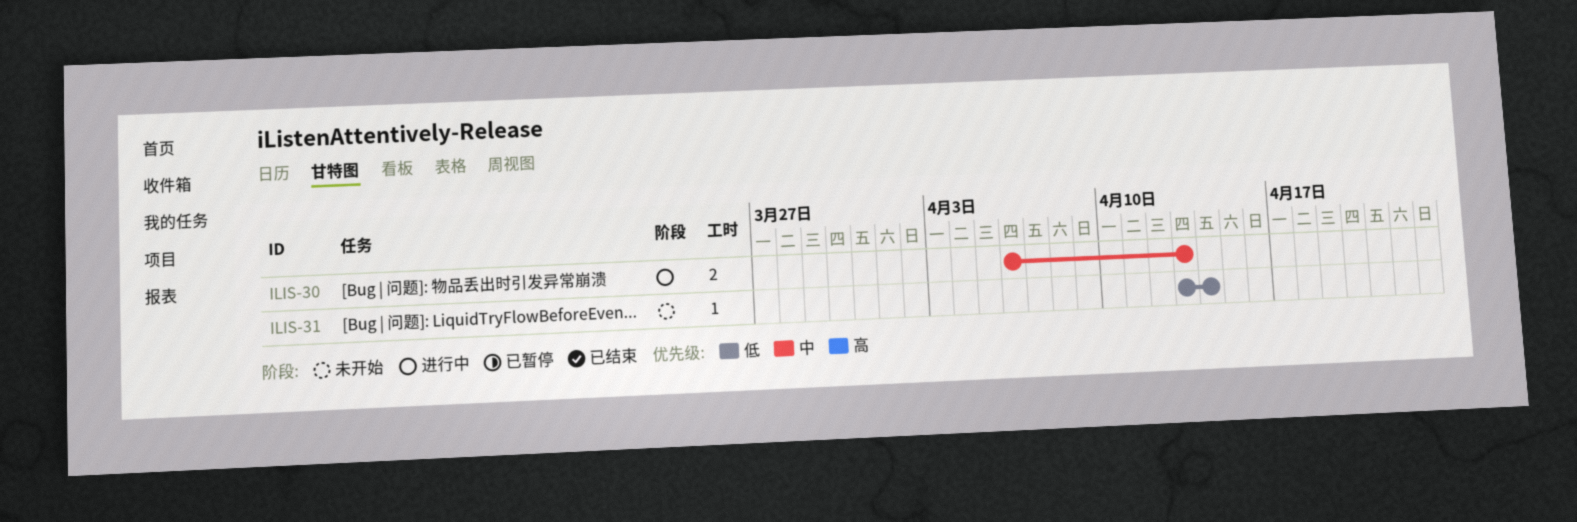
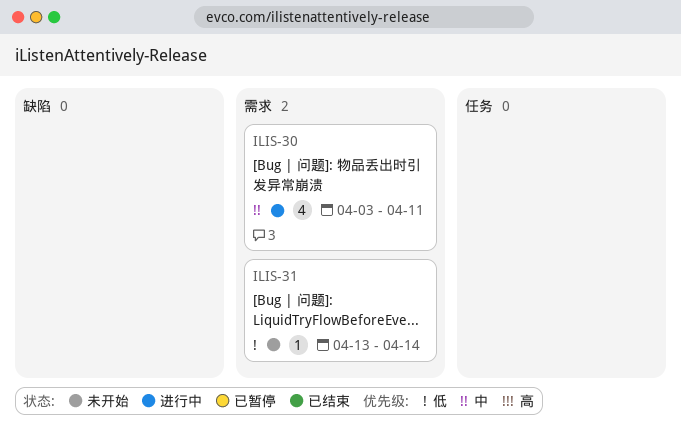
ILIS-30, estimate: 2 -> 4
ILIS-30, start: Apr 6 -> Apr 3
ILIS-30, due: Apr 13 -> Apr 11

